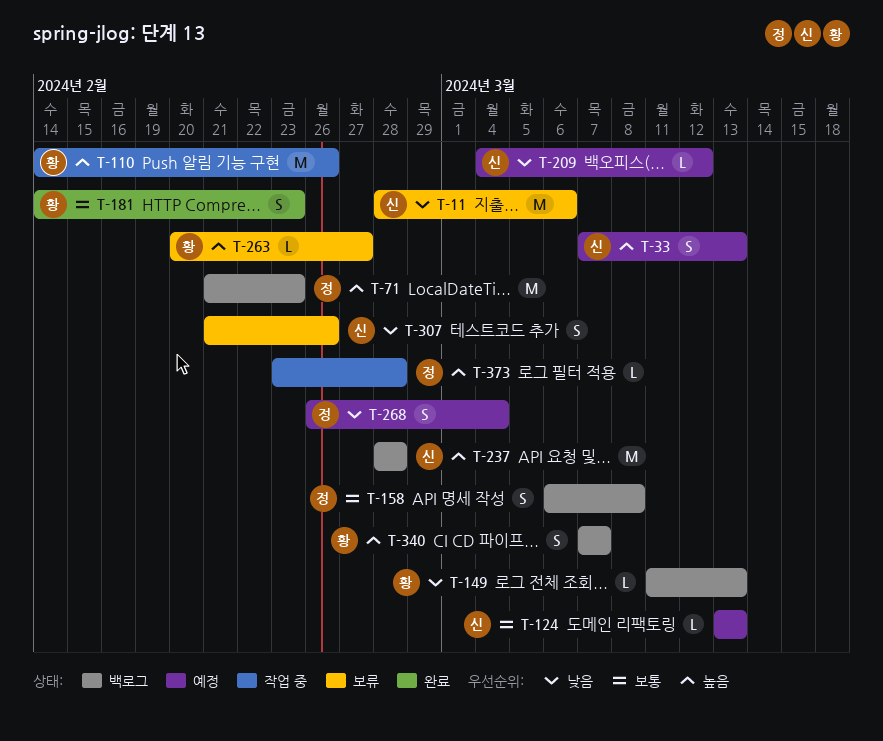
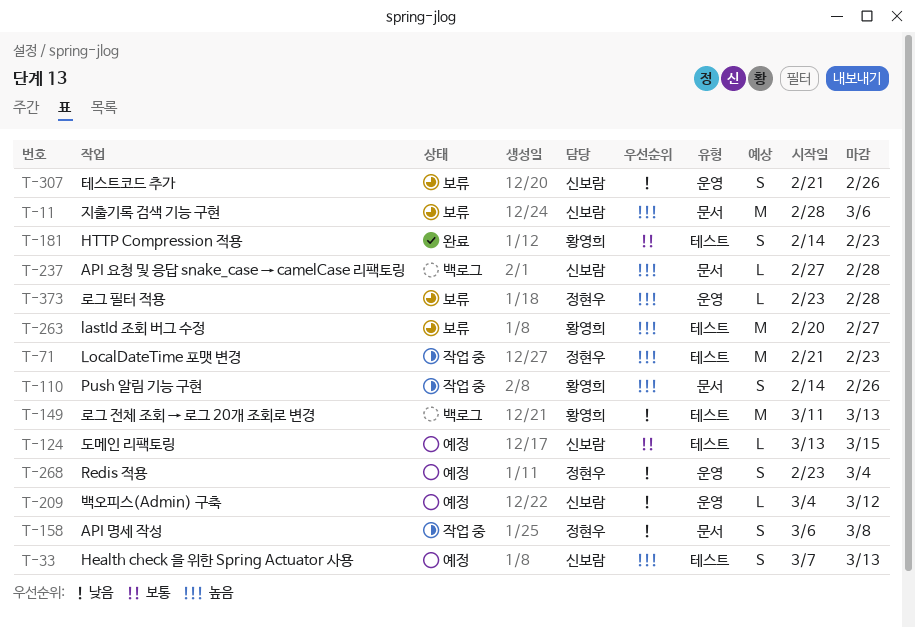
T-11, priority: 낮음 -> 높음
T-71, status: 백로그 -> 작업 중
T-110, estimate: M -> S
T-124, due: Mar 13 -> Mar 15
T-149, estimate: L -> M
T-158, status: 백로그 -> 작업 중
T-158, priority: 보통 -> 낮음
T-237, estimate: M -> L
T-237, start: Feb 28 -> Feb 27
T-263, estimate: L -> M
T-268, start: Feb 26 -> Feb 23
T-340: present -> none
T-373, status: 작업 중 -> 보류

